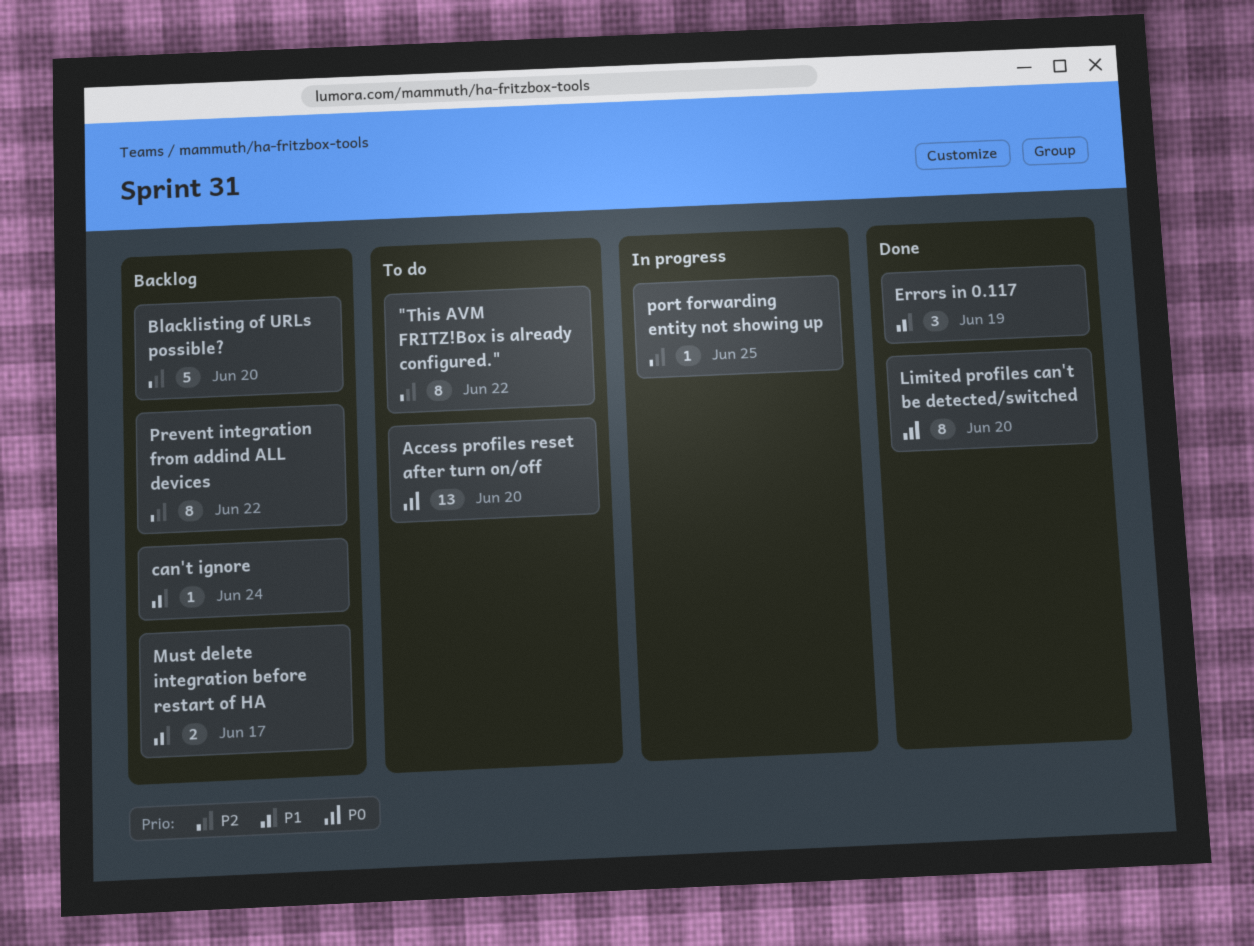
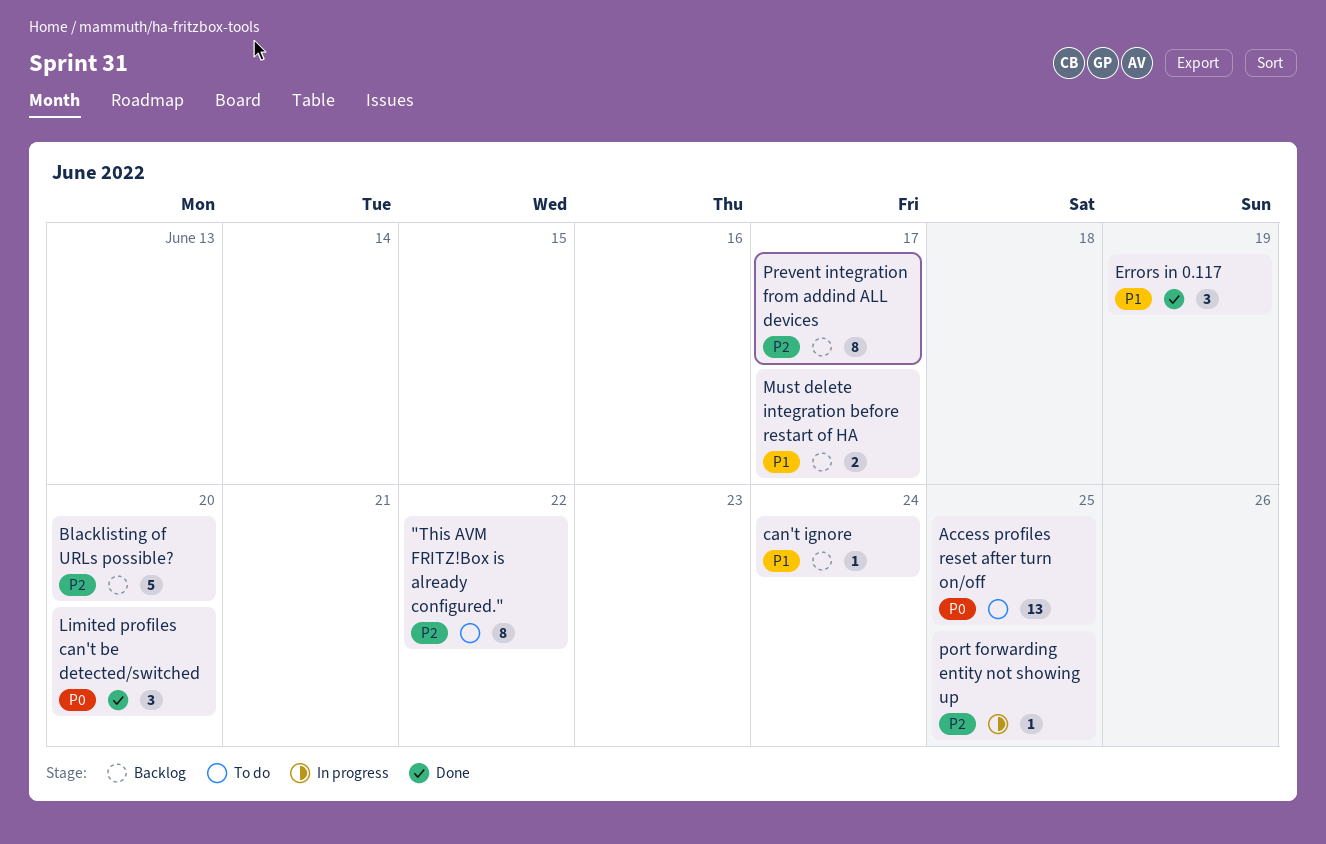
Access profiles reset after turn on/off, due: Jun 20 -> Jun 25
Limited profiles can't be detected/switched, estimate: 8 -> 3
Prevent integration from addind ALL devices, due: Jun 22 -> Jun 17

